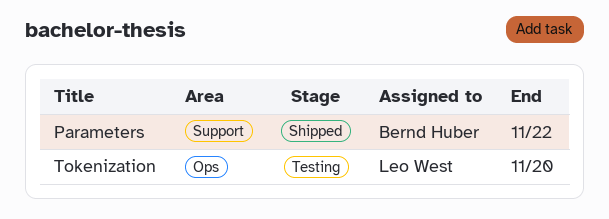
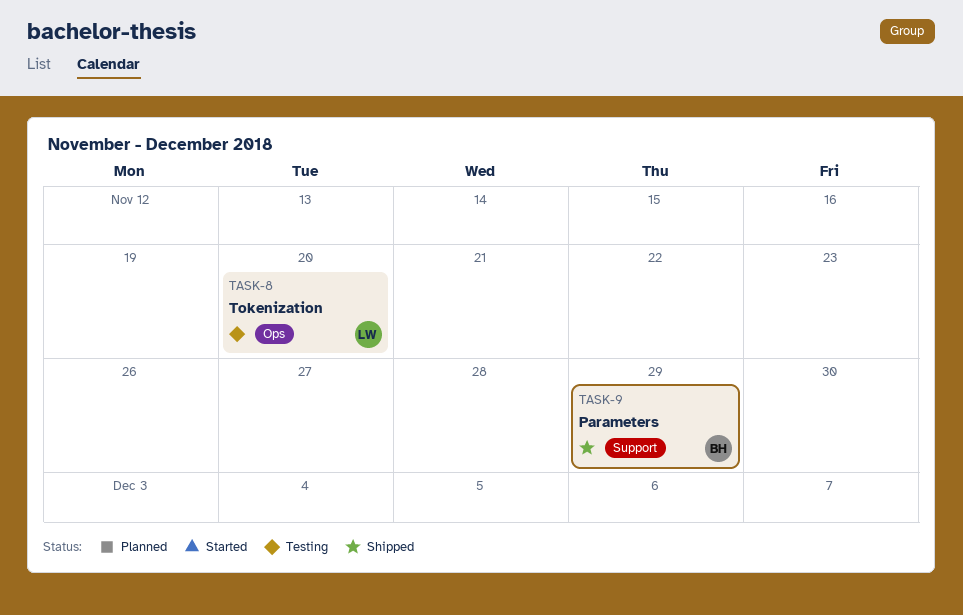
Parameters, due: Nov 22 -> Nov 29

